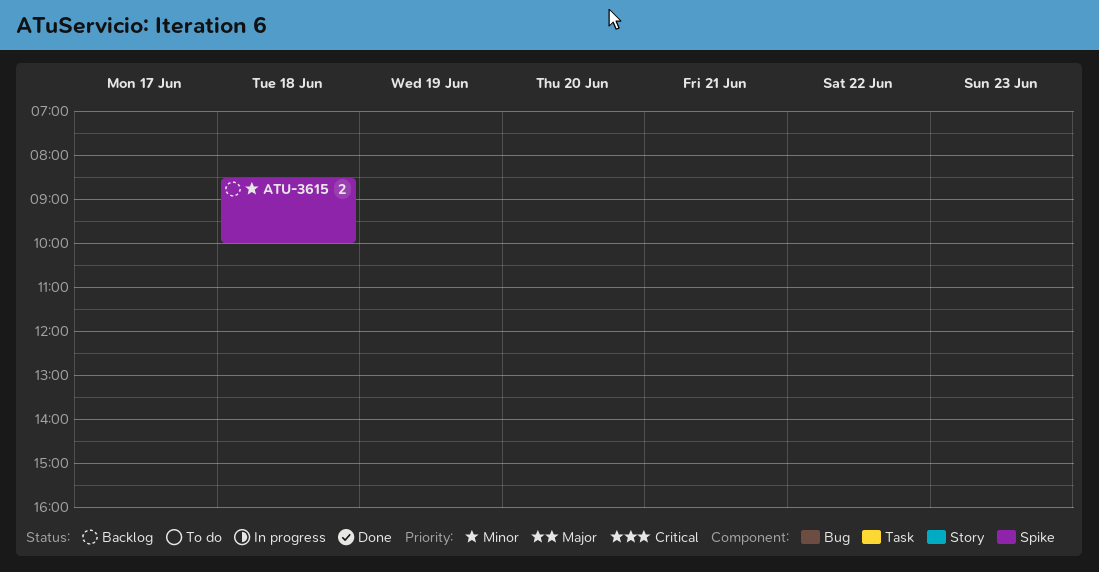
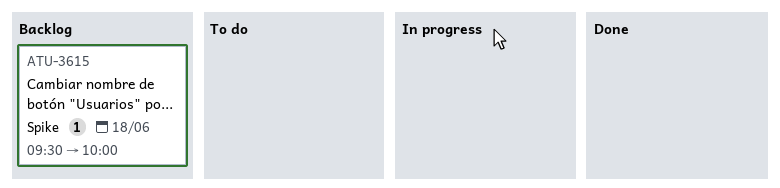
ATU-3615, estimate: 2 -> 1
ATU-3615, begins: 08:30 -> 09:30

